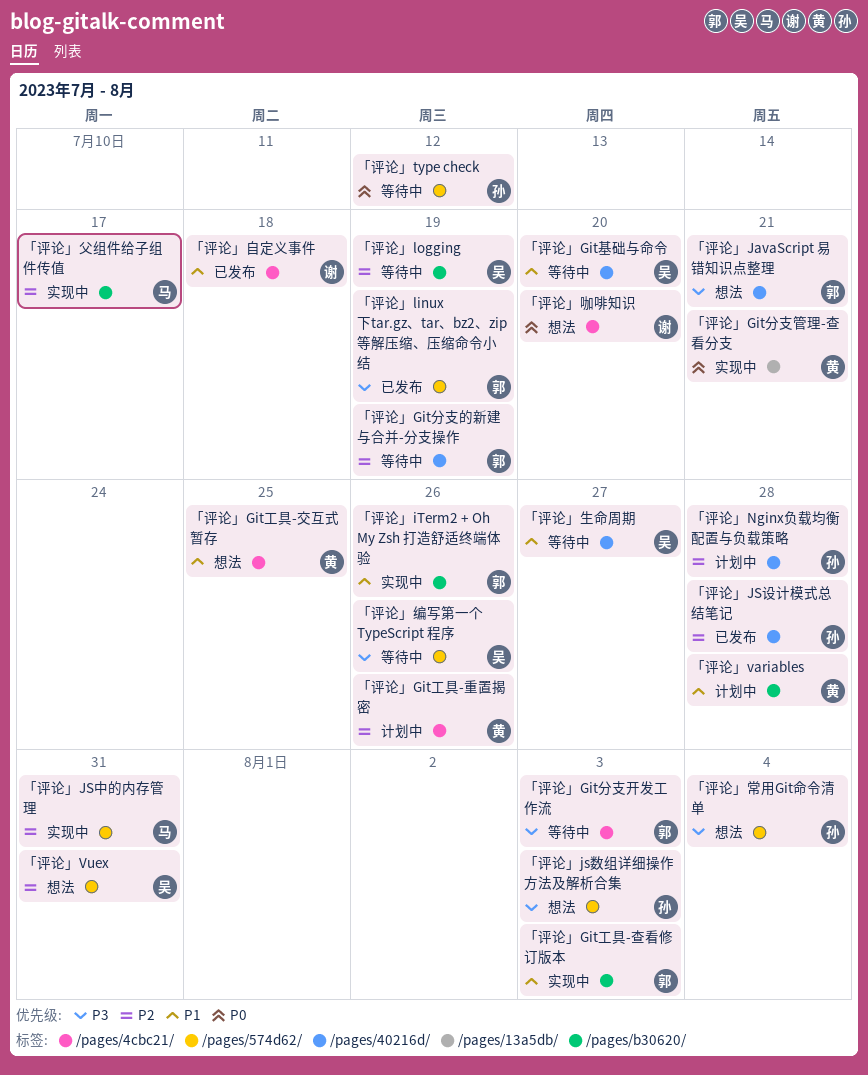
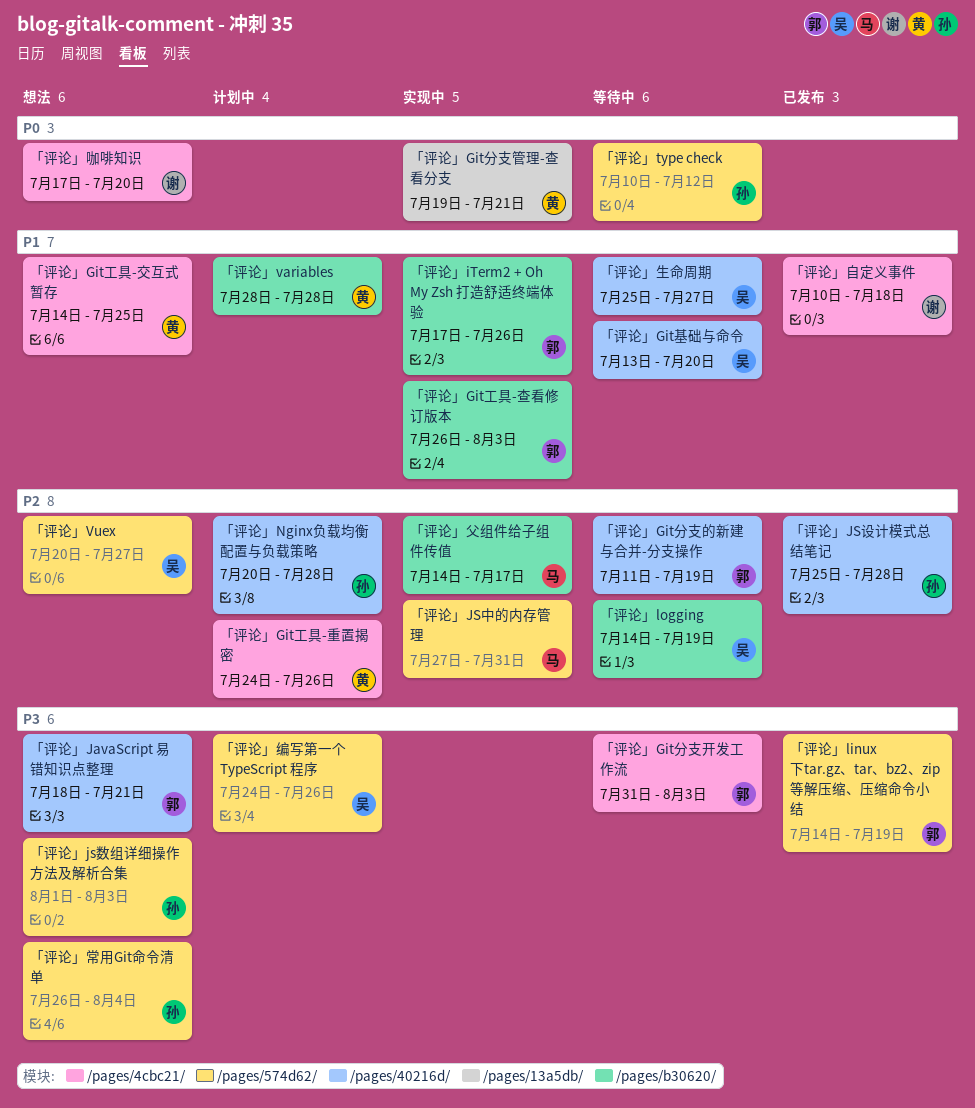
「评论」Vuex, due: Jul 31 -> Jul 27
「评论」编写第一个 TypeScript 程序, status: 等待中 -> 计划中

